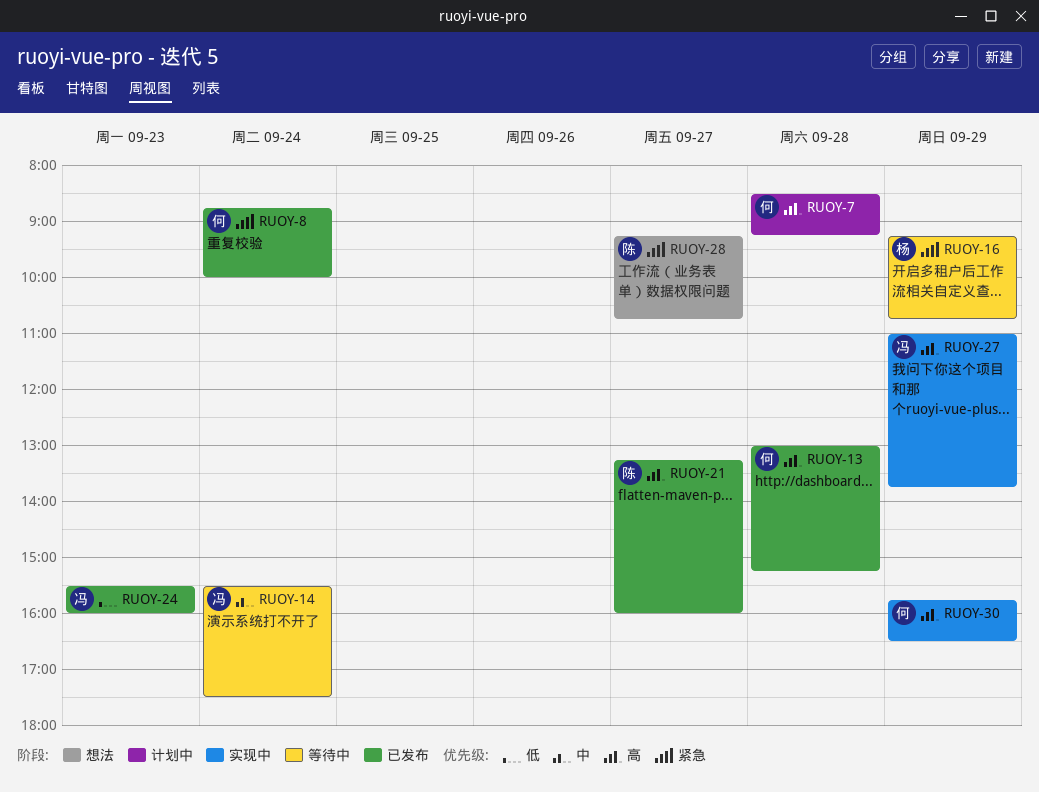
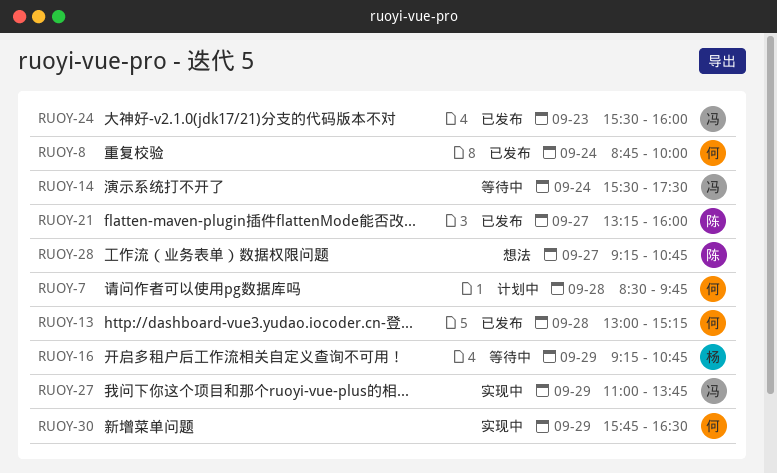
RUOY-7, ends: 09:15 -> 09:45

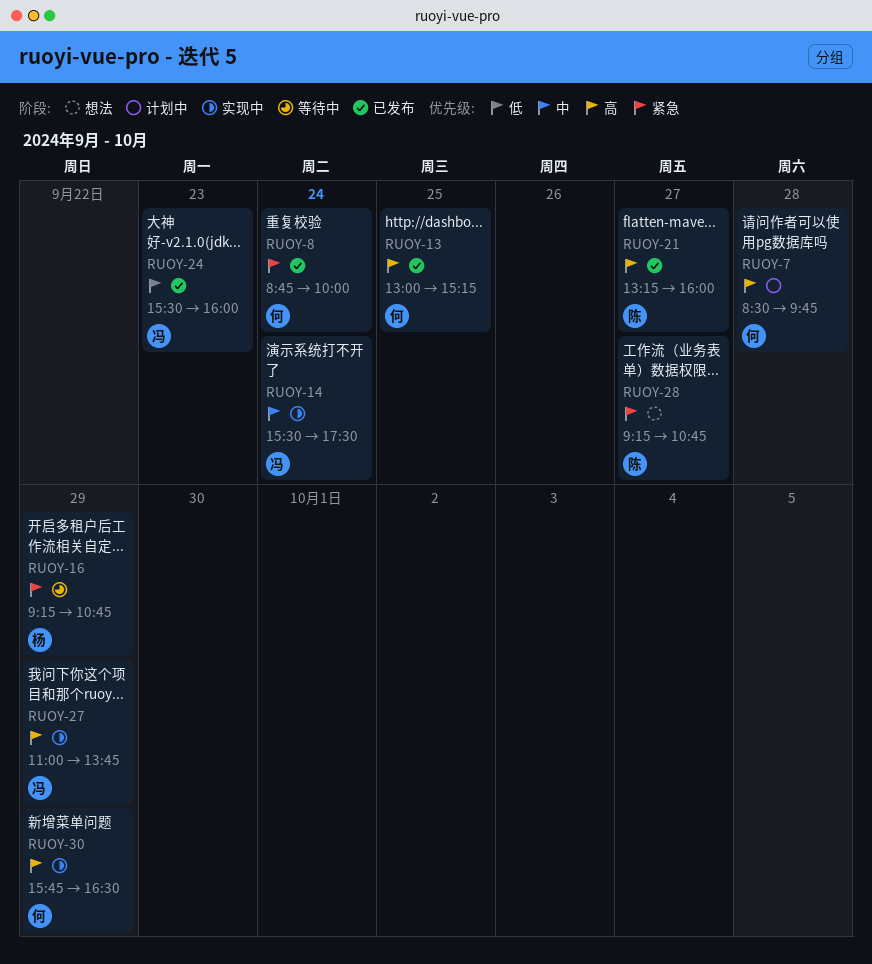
RUOY-13, day: Sep 28 -> Sep 25
RUOY-14, status: 等待中 -> 实现中

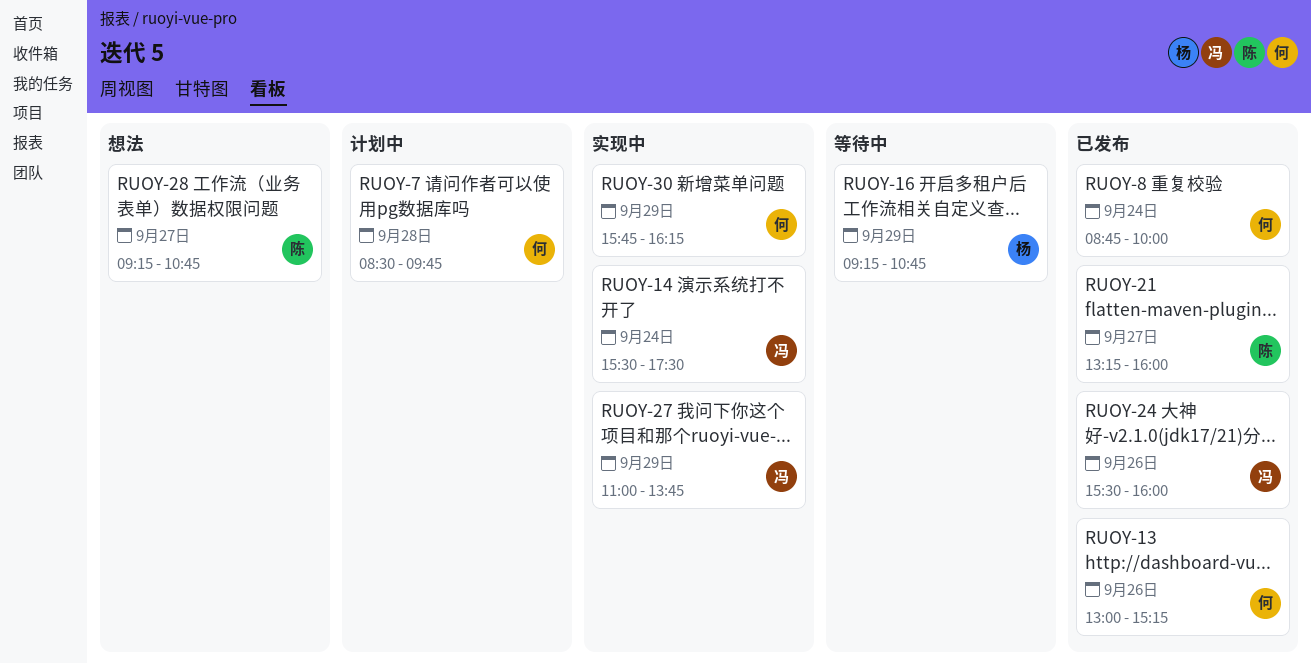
RUOY-13, day: Sep 25 -> Sep 26
RUOY-24, day: Sep 23 -> Sep 26
RUOY-30, ends: 16:30 -> 16:15

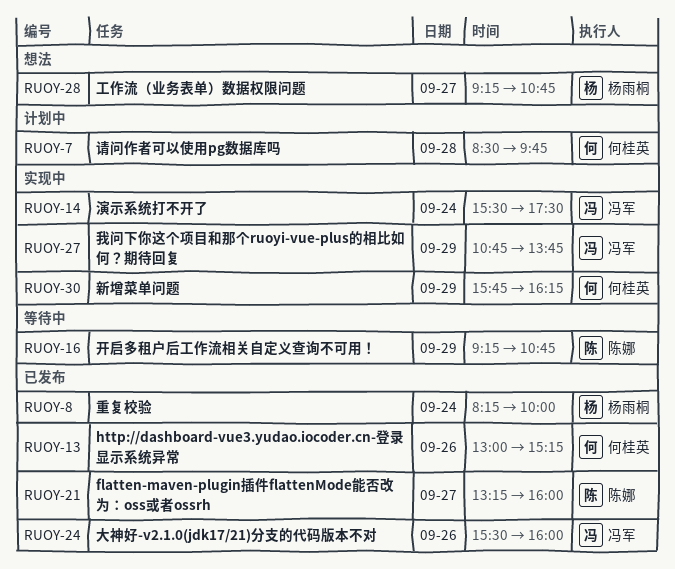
RUOY-8, owner: 何桂英 -> 杨雨桐
RUOY-8, begins: 08:45 -> 08:15
RUOY-16, owner: 杨雨桐 -> 陈娜
RUOY-27, begins: 11:00 -> 10:45
RUOY-28, owner: 陈娜 -> 杨雨桐

